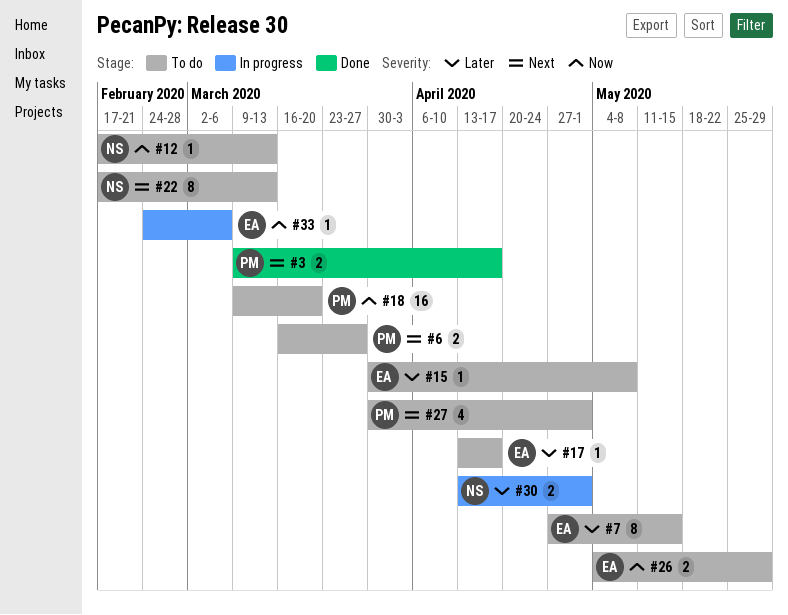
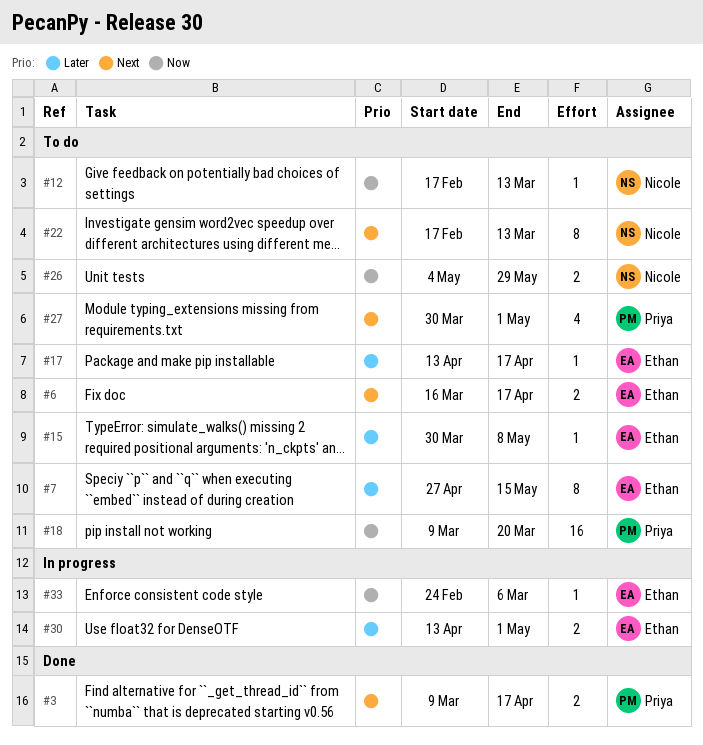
#6, owner: Priya -> Ethan
#6, due: Mar 27 -> Apr 17
#26, owner: Ethan -> Nicole
#30, owner: Nicole -> Ethan

